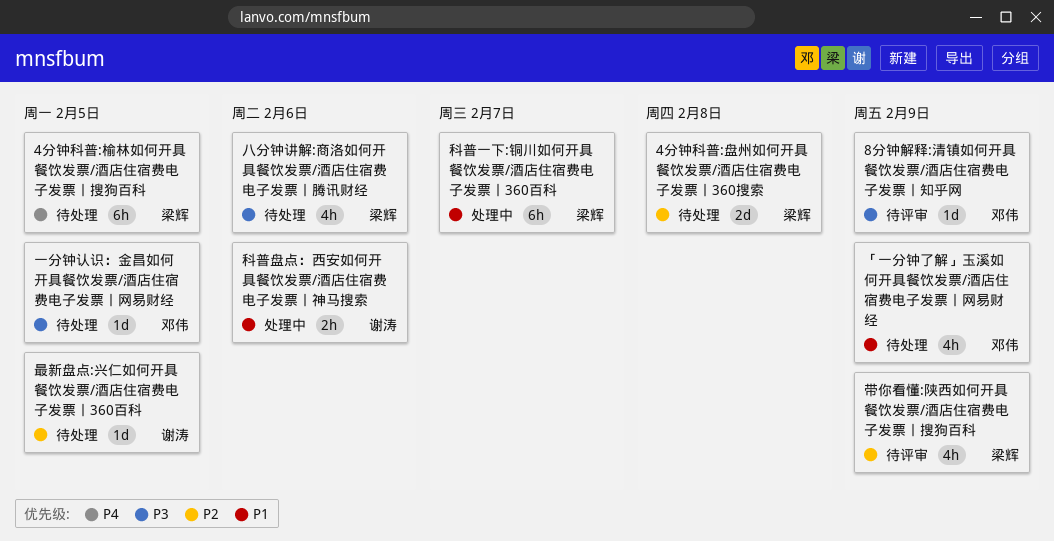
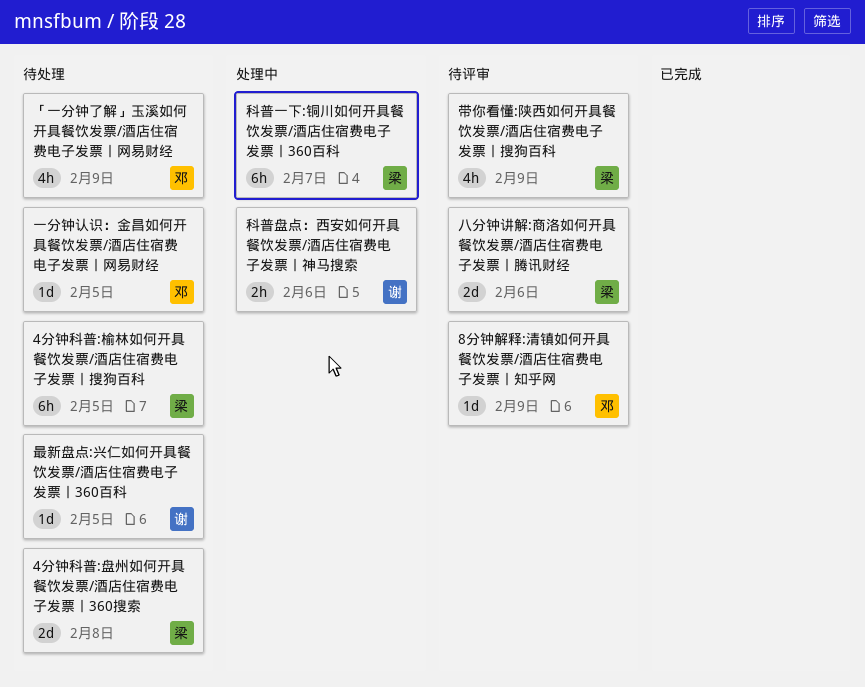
八分钟讲解:商洛如何开具餐饮发票/酒店住宿费电子发票丨腾讯财经, status: 待处理 -> 待评审
八分钟讲解:商洛如何开具餐饮发票/酒店住宿费电子发票丨腾讯财经, estimate: 4h -> 2d

